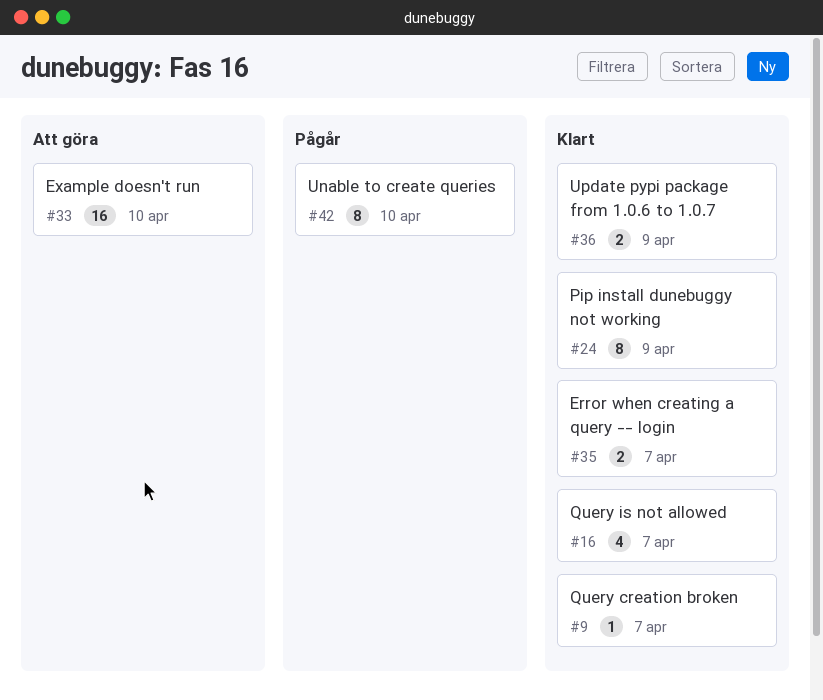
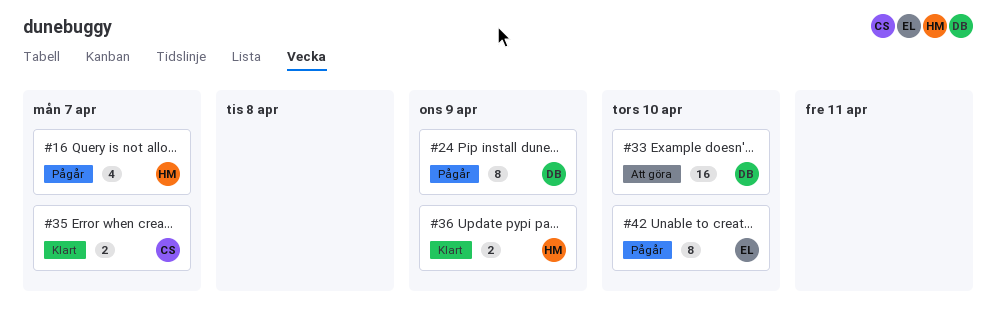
#9: present -> none
#16, status: Klart -> Pågår
#24, status: Klart -> Pågår

